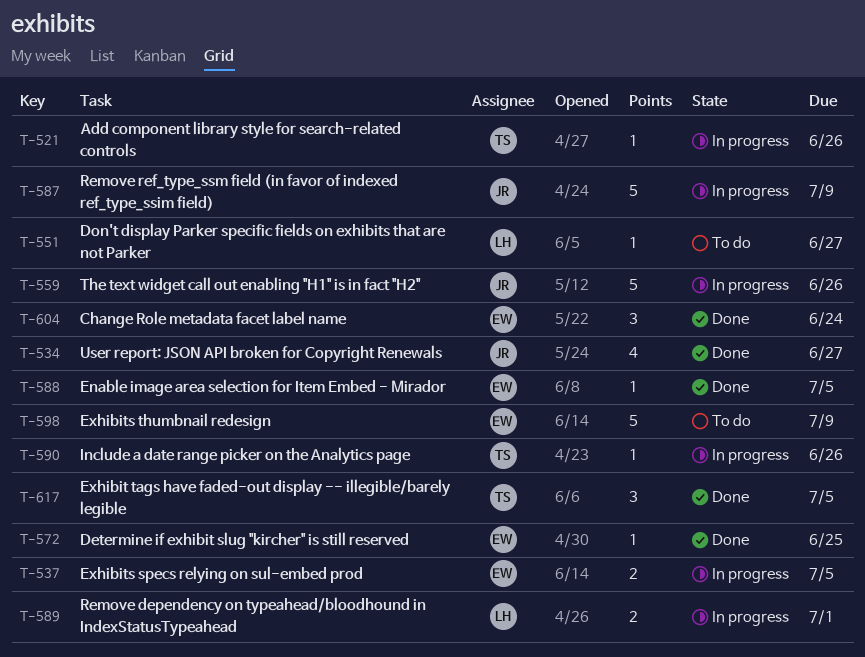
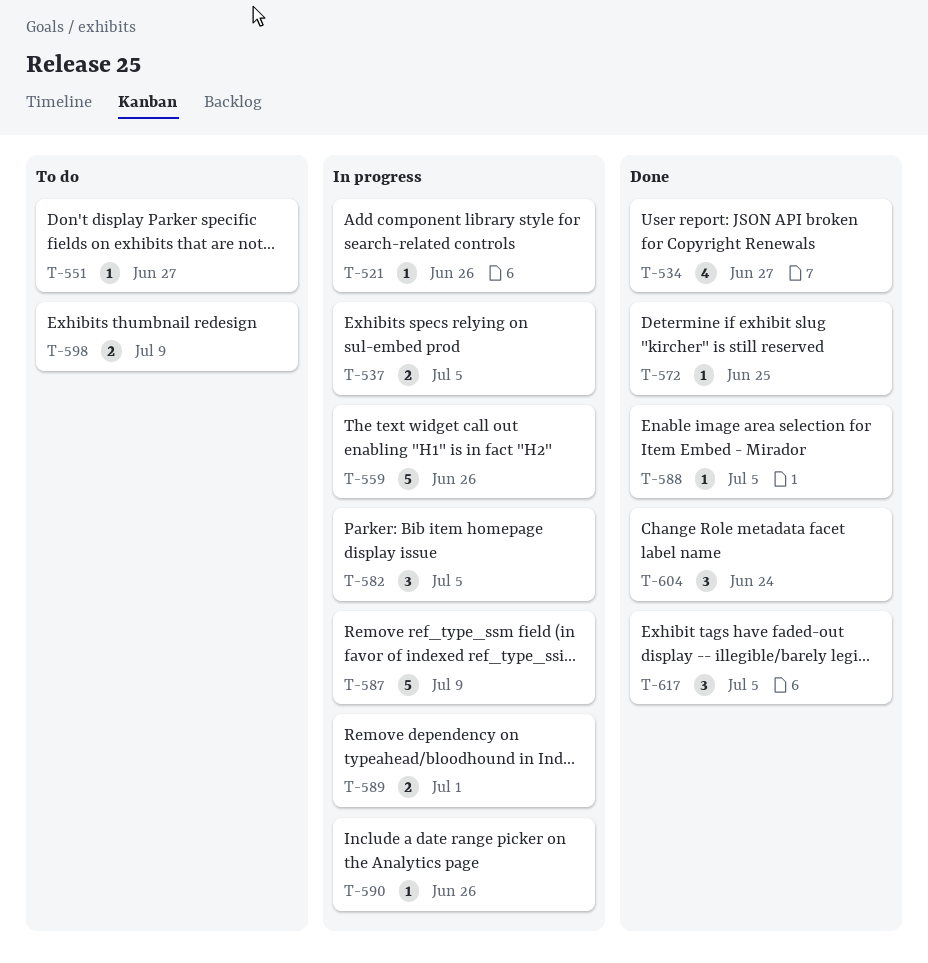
T-582: none -> present
T-598, estimate: 5 -> 2

